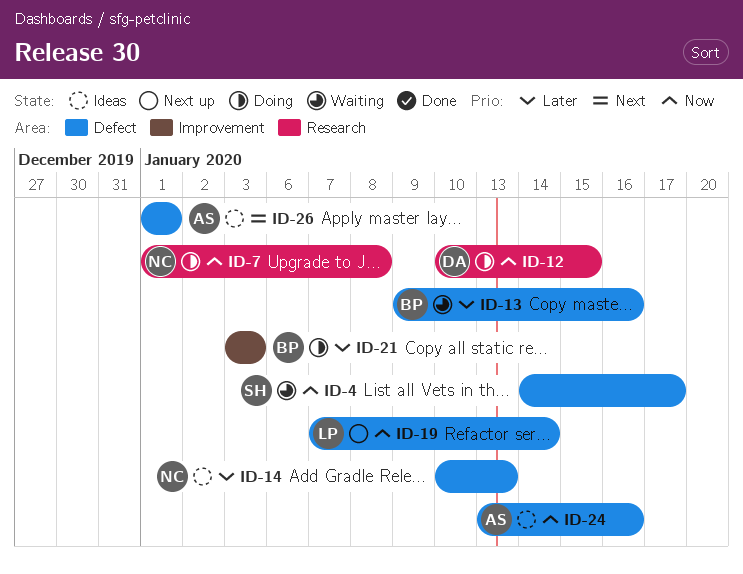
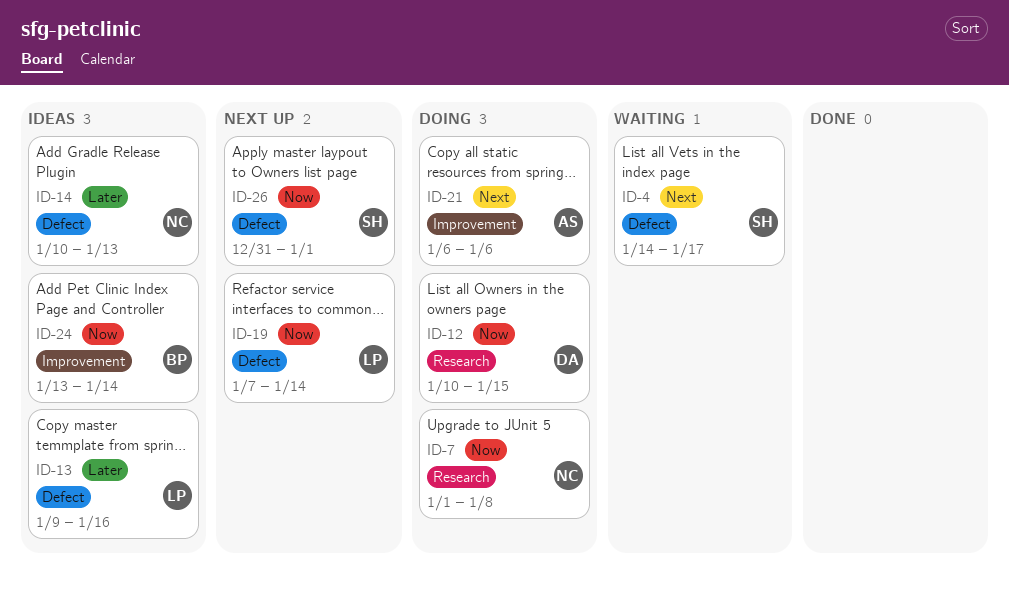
ID-4, priority: Now -> Next
ID-13, status: Waiting -> Ideas
ID-13, owner: BP -> LP
ID-21, owner: BP -> AS
ID-21, priority: Later -> Next
ID-21, start: Jan 3 -> Jan 6
ID-21, due: Jan 3 -> Jan 6
ID-24, owner: AS -> BP
ID-24, label: Defect -> Improvement
ID-24, due: Jan 16 -> Jan 14
ID-26, status: Ideas -> Next up
ID-26, owner: AS -> SH
ID-26, priority: Next -> Now
ID-26, start: Jan 1 -> Dec 31

